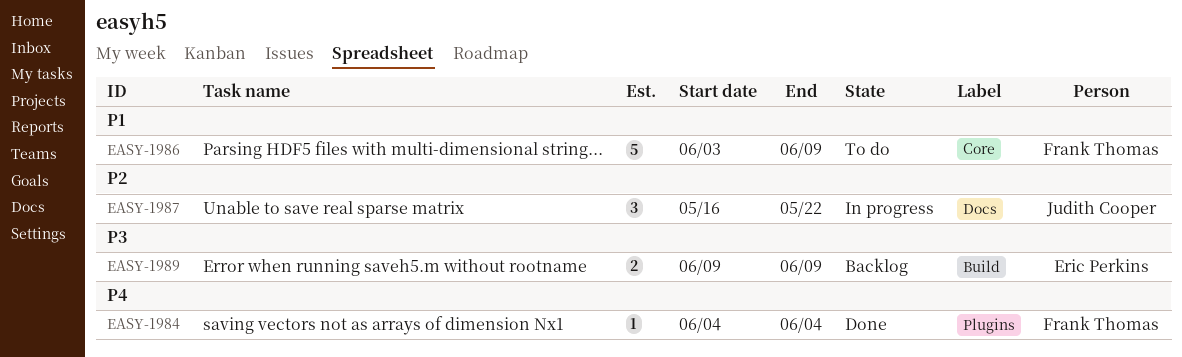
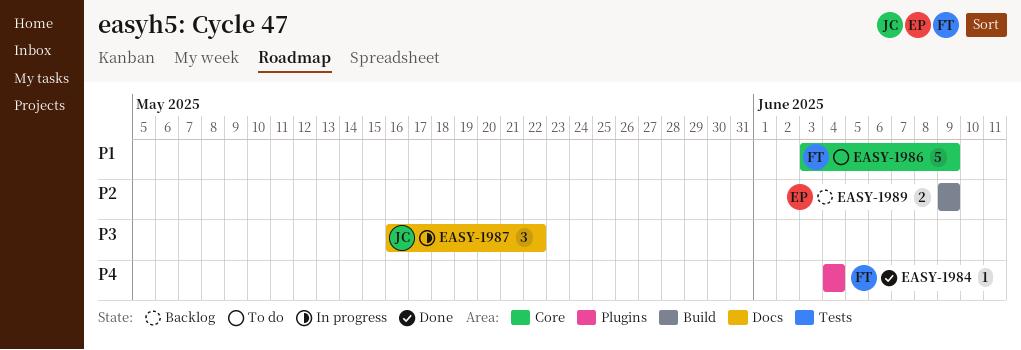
EASY-1987, priority: P2 -> P3
EASY-1989, priority: P3 -> P2

